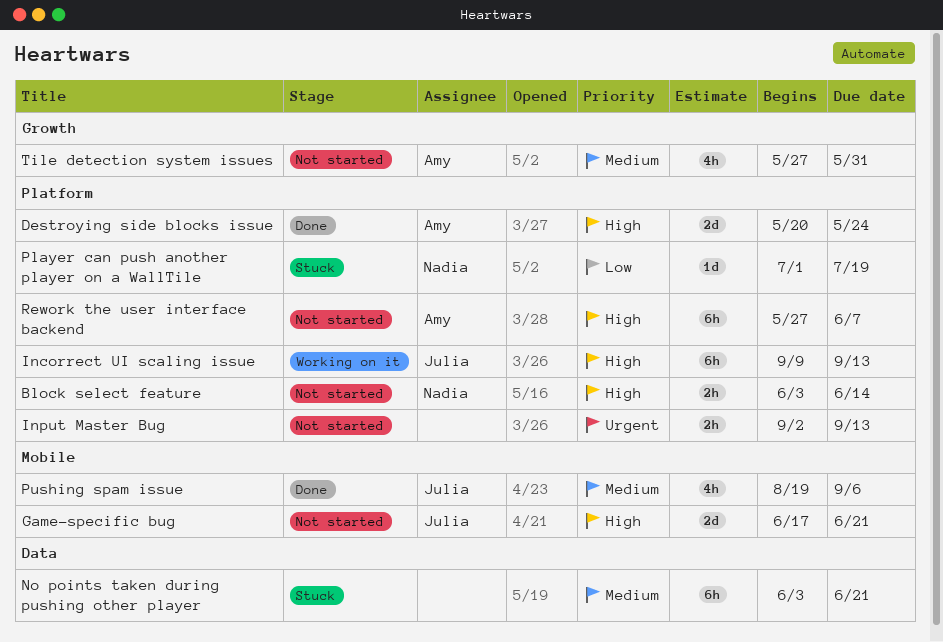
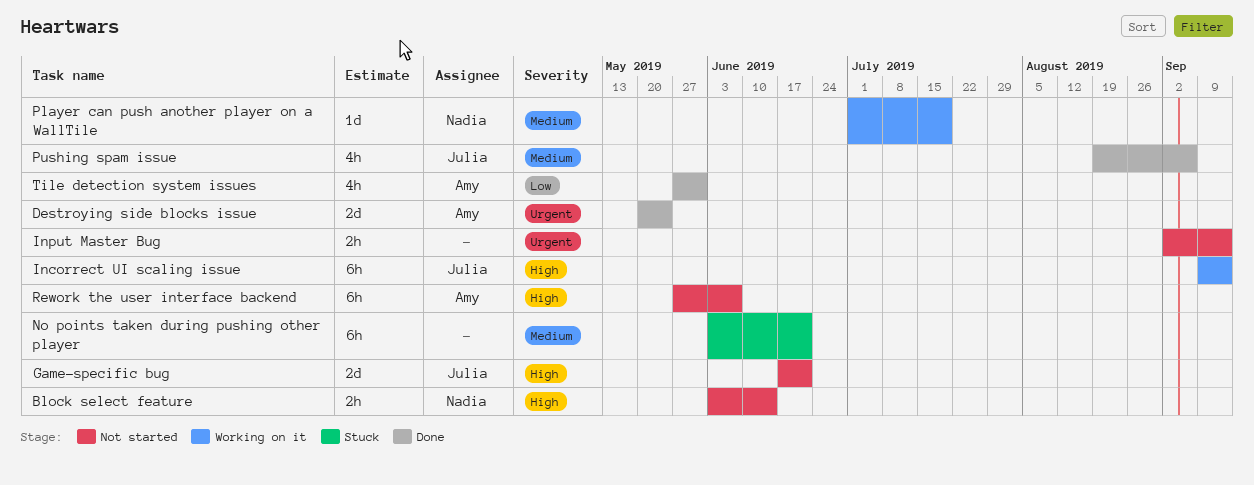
Destroying side blocks issue, priority: High -> Urgent
Player can push another player on a WallTile, status: Stuck -> Working on it
Player can push another player on a WallTile, priority: Low -> Medium
Tile detection system issues, status: Not started -> Done
Tile detection system issues, priority: Medium -> Low

